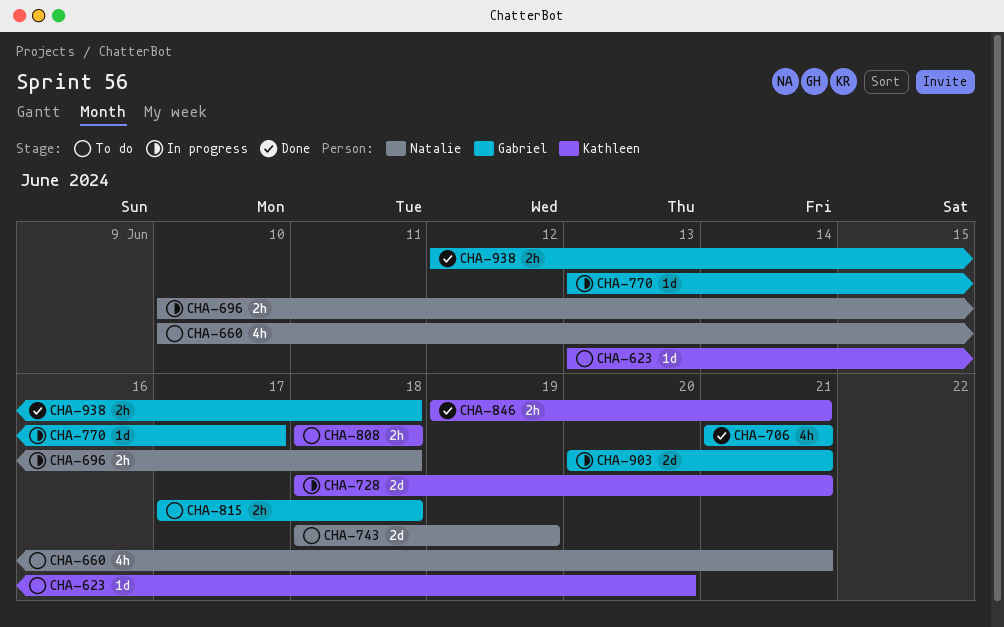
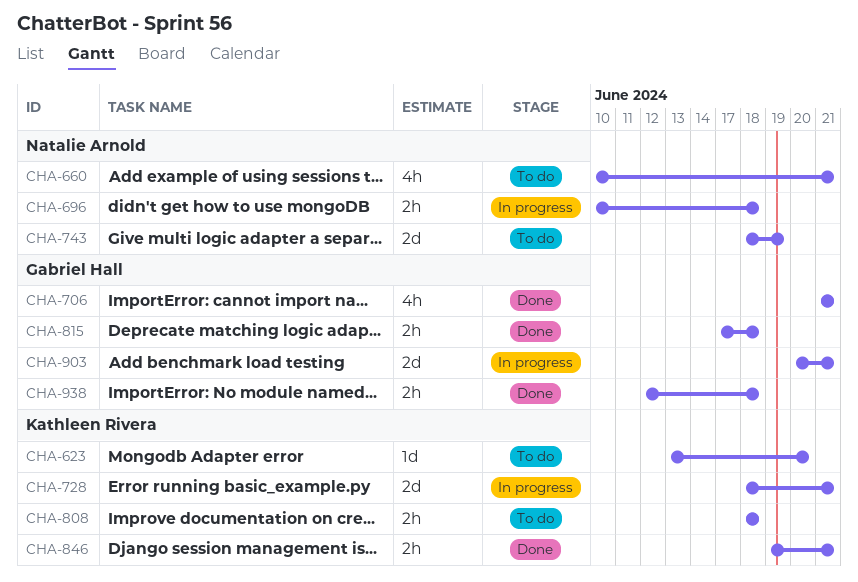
CHA-770: present -> none
CHA-815, status: To do -> Done

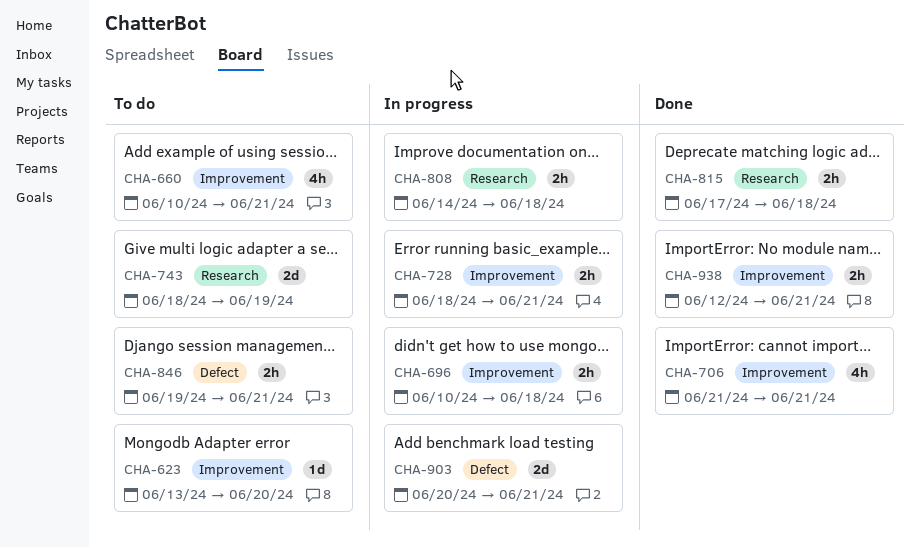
CHA-728, estimate: 2d -> 2h
CHA-808, status: To do -> In progress
CHA-808, start: Jun 18 -> Jun 14
CHA-846, status: Done -> To do
CHA-938, due: Jun 18 -> Jun 21

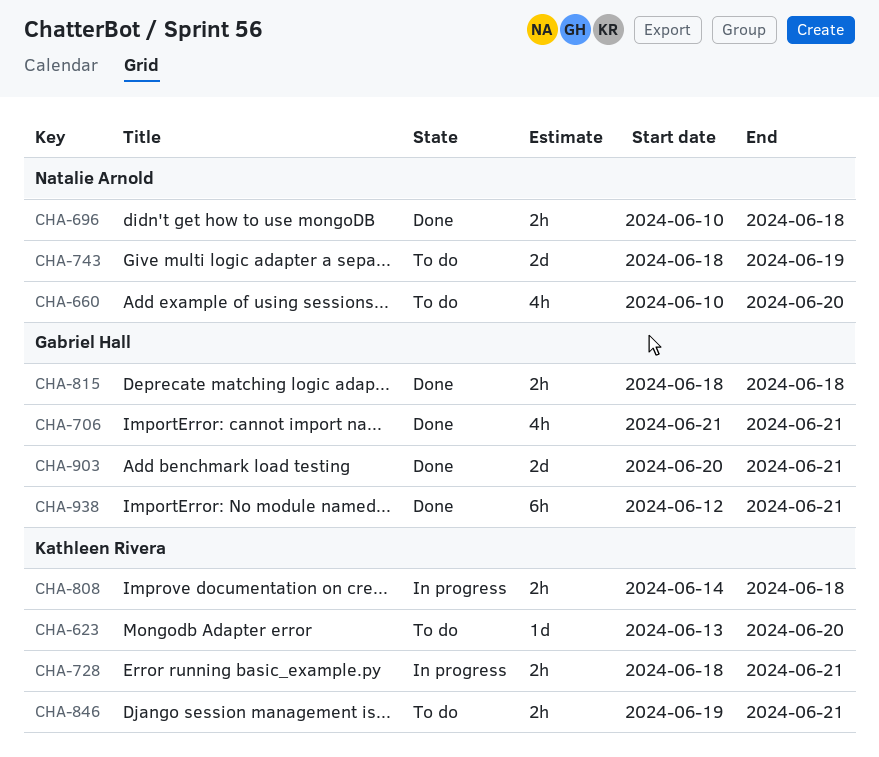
CHA-660, due: Jun 21 -> Jun 20
CHA-696, status: In progress -> Done
CHA-815, start: Jun 17 -> Jun 18
CHA-903, status: In progress -> Done
CHA-938, estimate: 2h -> 6h

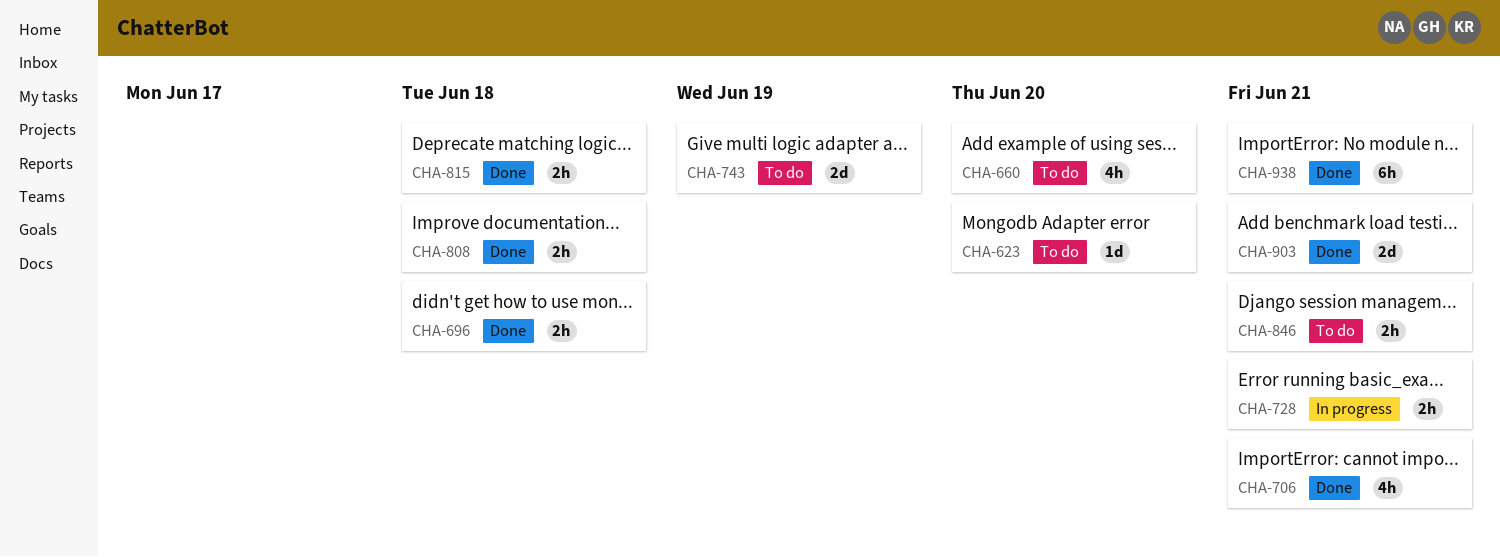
CHA-808, status: In progress -> Done

